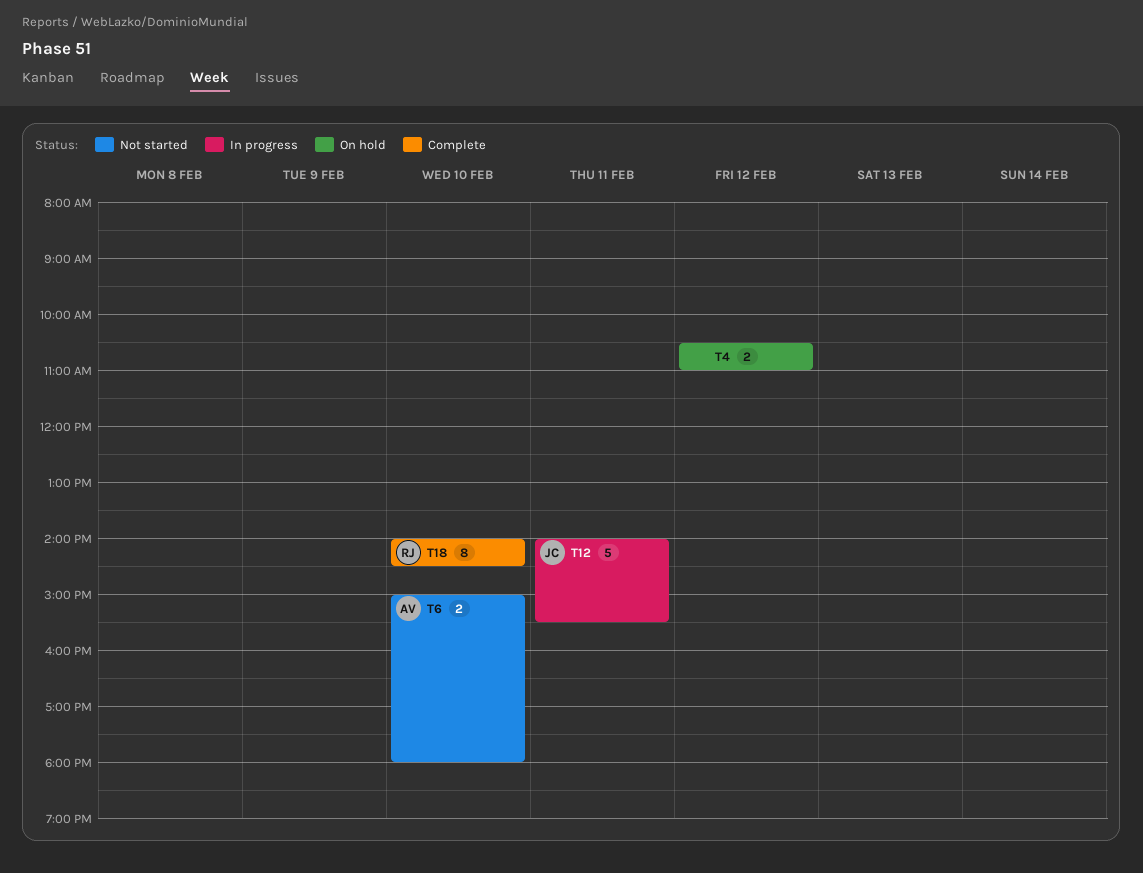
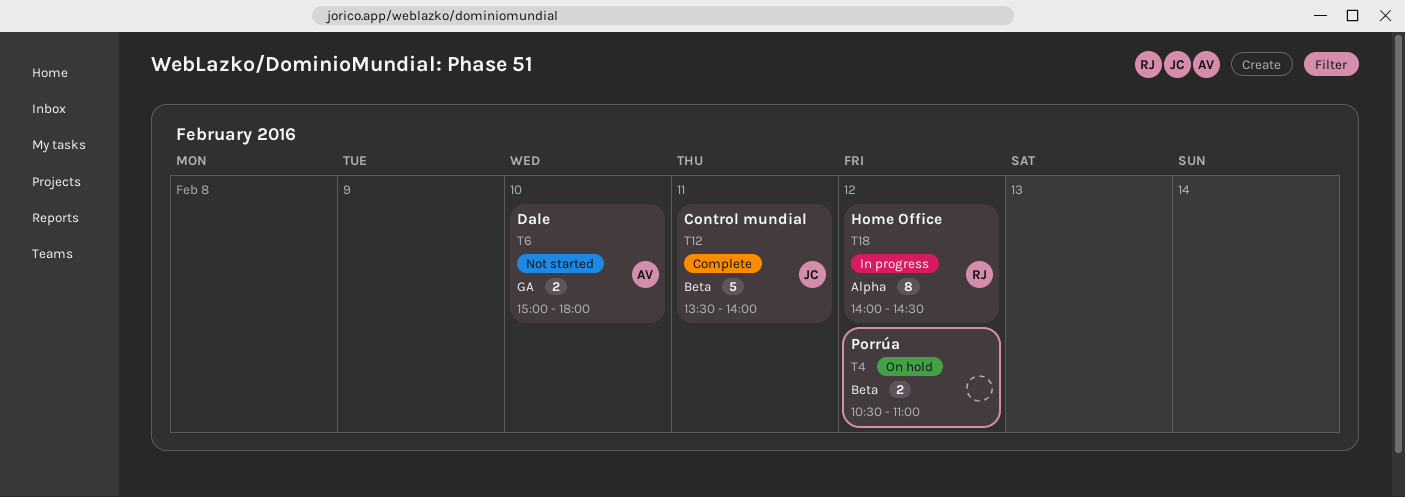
T12, status: In progress -> Complete
T12, begins: 14:00 -> 13:30
T12, ends: 15:30 -> 14:00
T18, status: Complete -> In progress
T18, day: Feb 10 -> Feb 12

